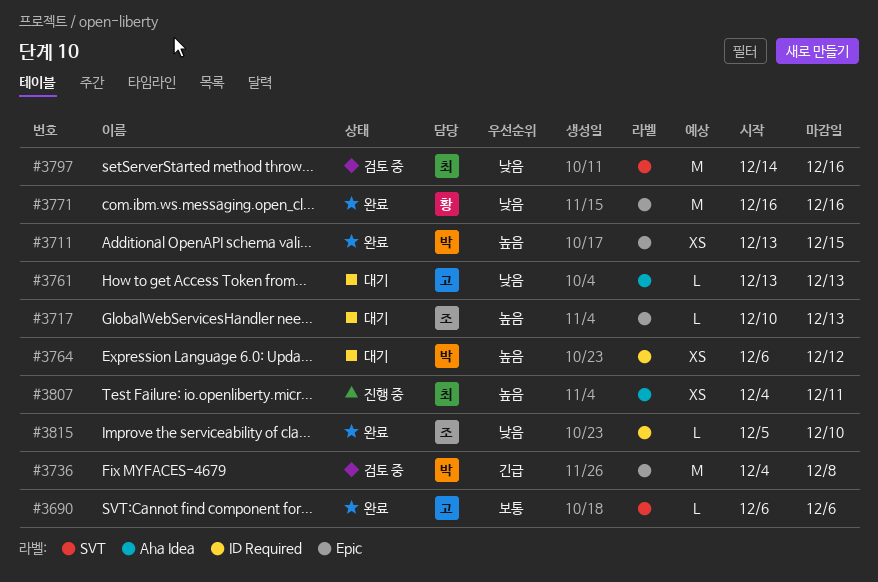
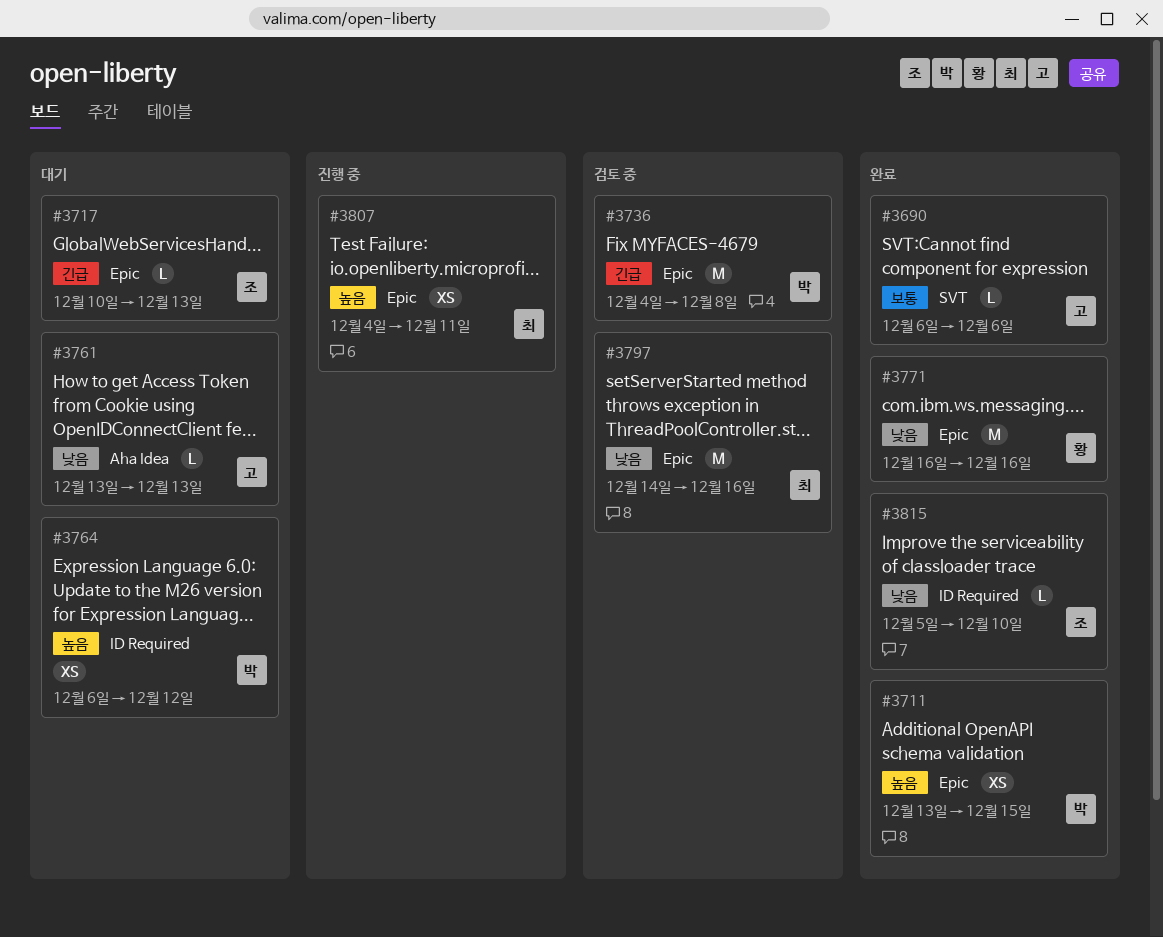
#3717, priority: 높음 -> 긴급
#3797, label: SVT -> Epic
#3807, label: Aha Idea -> Epic

